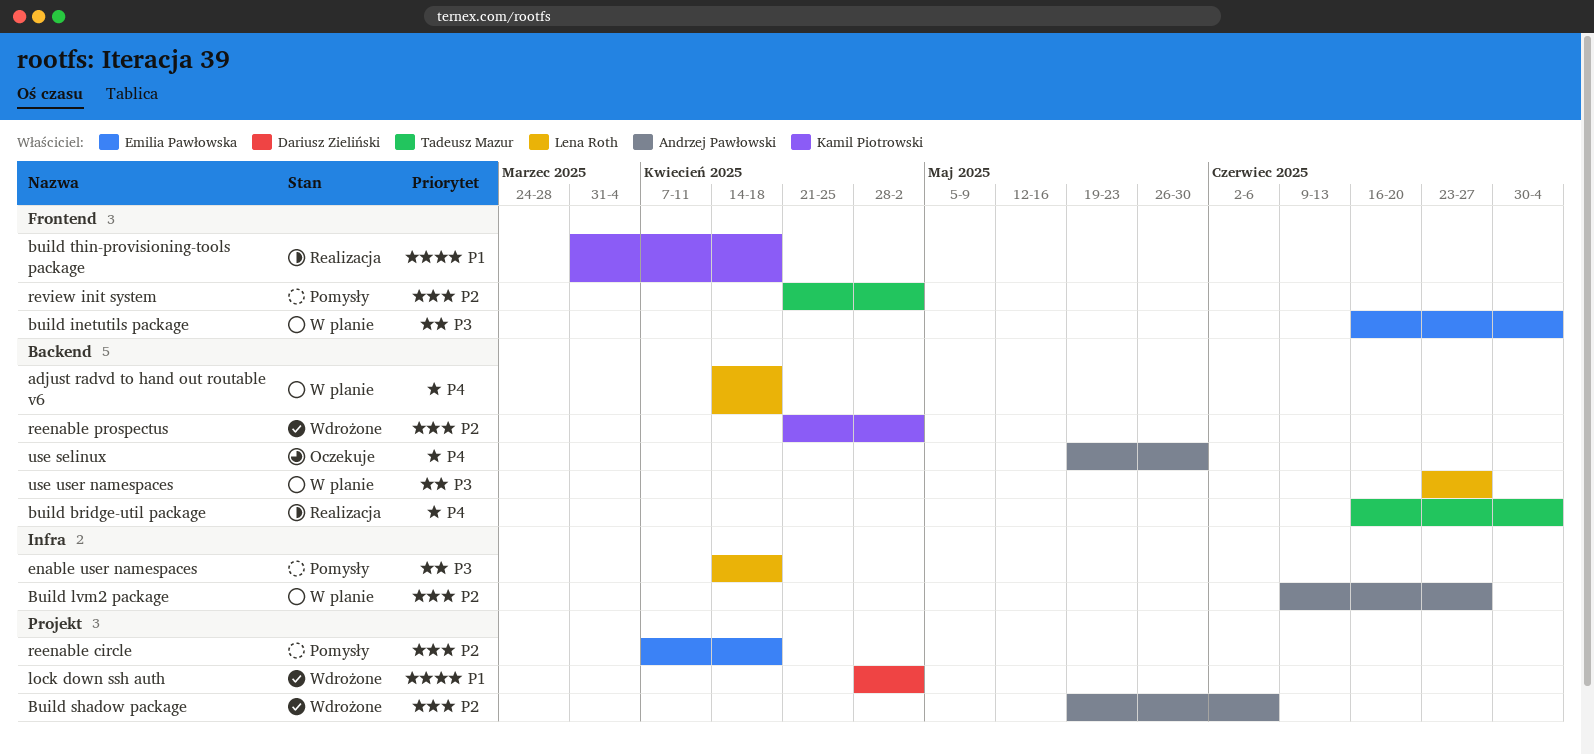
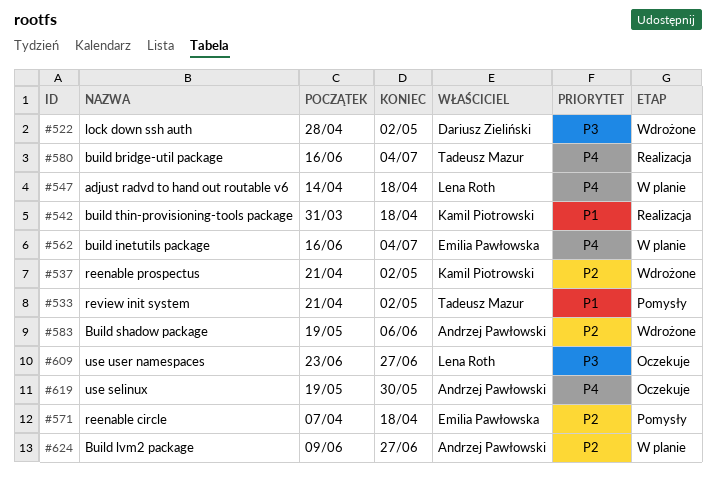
build inetutils package, priority: P3 -> P4
enable user namespaces: present -> none
lock down ssh auth, priority: P1 -> P3
review init system, priority: P2 -> P1
use user namespaces, status: W planie -> Oczekuje

